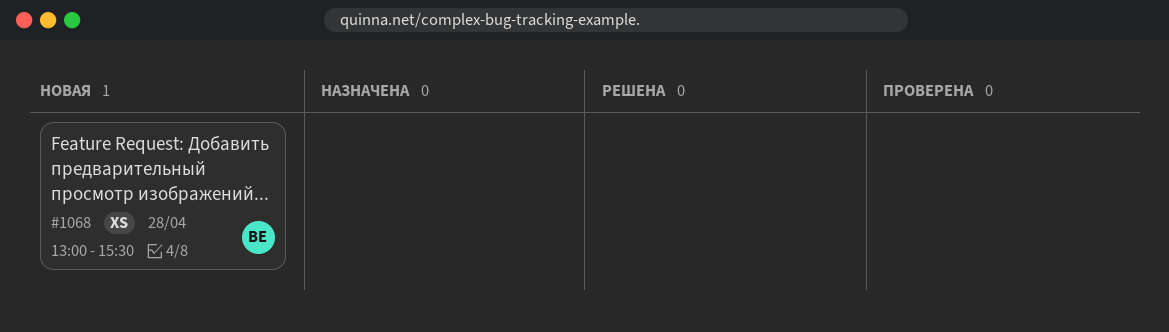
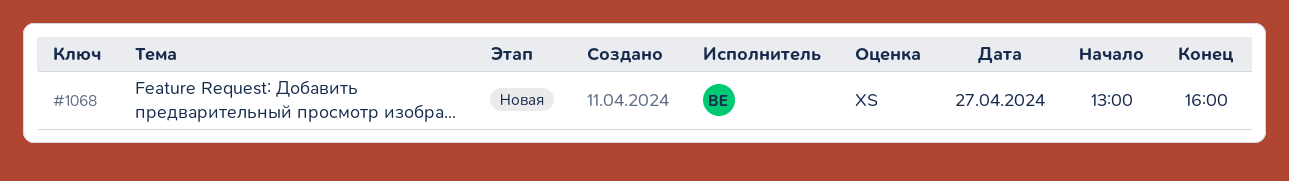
#1068, day: Apr 28 -> Apr 27
#1068, ends: 15:30 -> 16:00

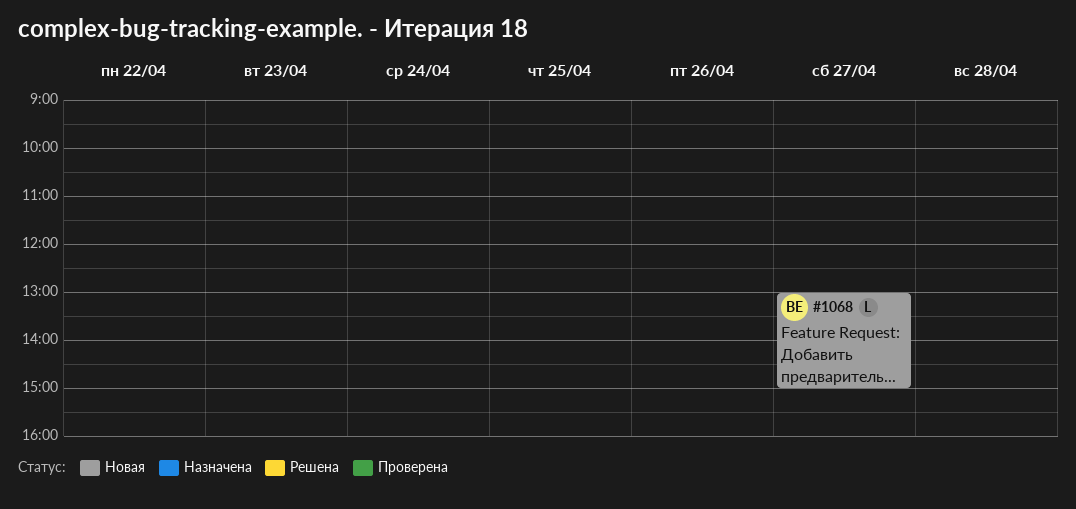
#1068, estimate: XS -> L
#1068, ends: 16:00 -> 15:00

